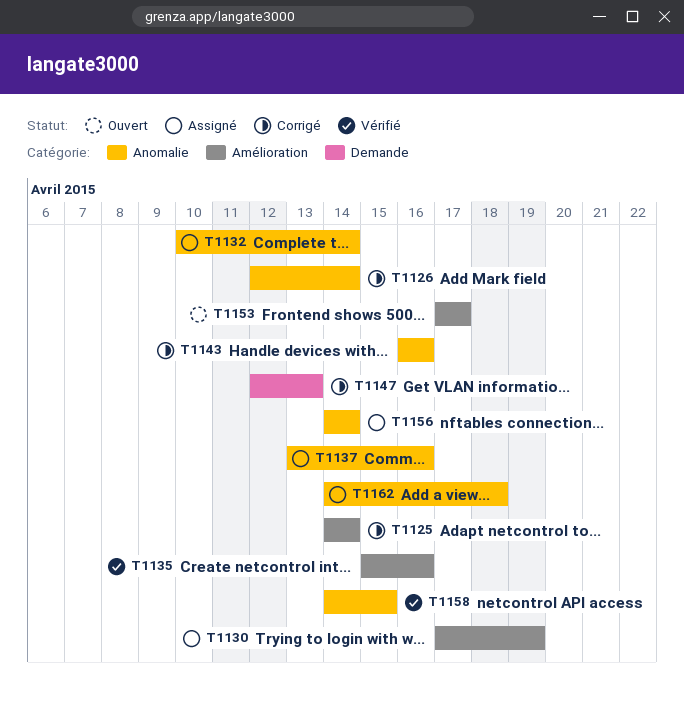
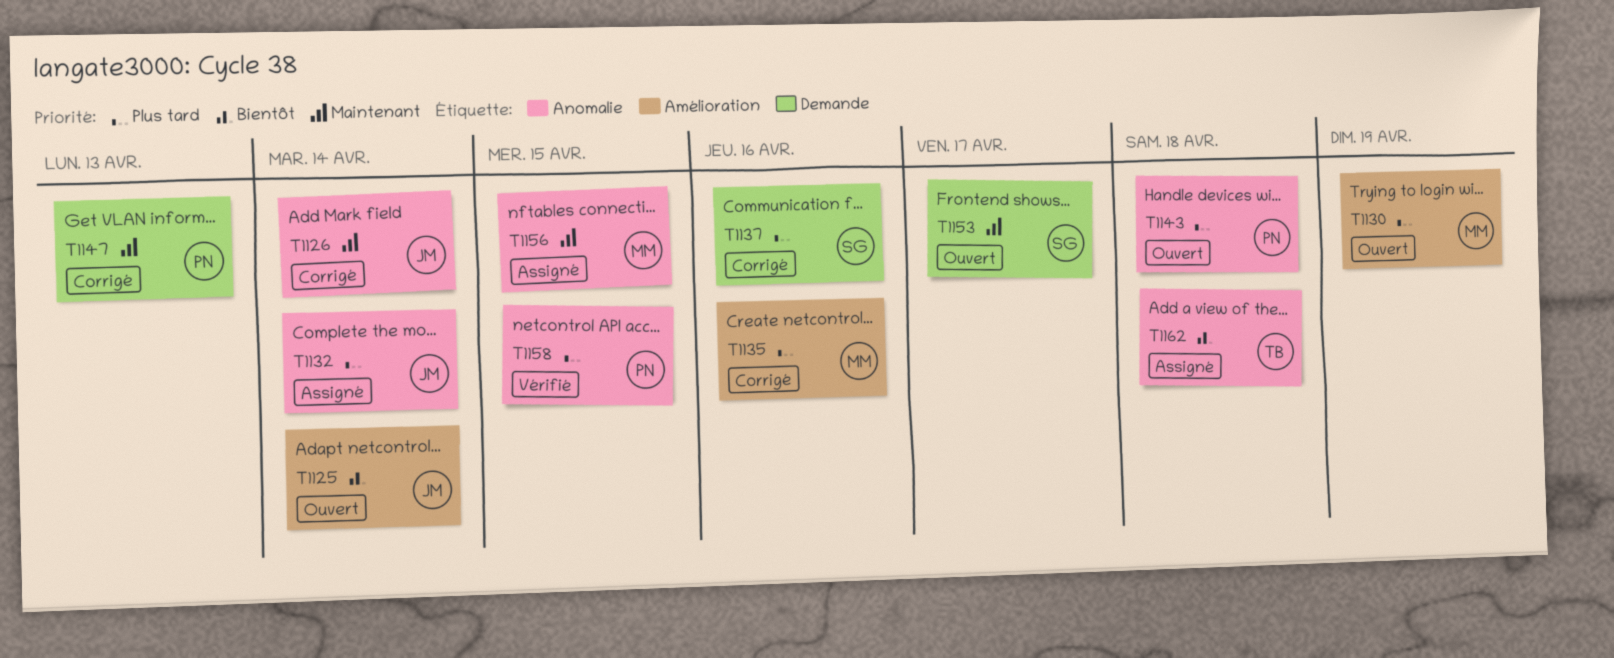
T1125, status: Corrigé -> Ouvert
T1130, status: Assigné -> Ouvert
T1135, status: Vérifié -> Corrigé
T1137, status: Assigné -> Corrigé
T1137, label: Anomalie -> Demande
T1143, status: Corrigé -> Ouvert
T1143, due: Apr 16 -> Apr 18
T1153, label: Amélioration -> Demande
T1156, due: Apr 14 -> Apr 15

